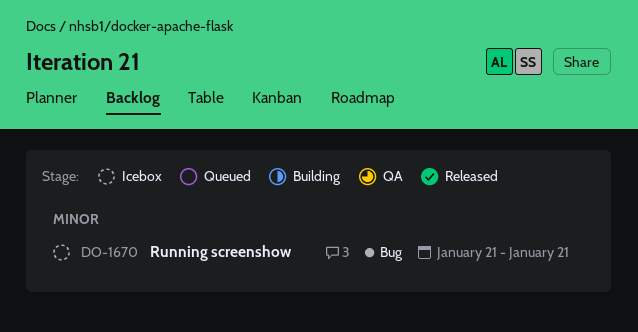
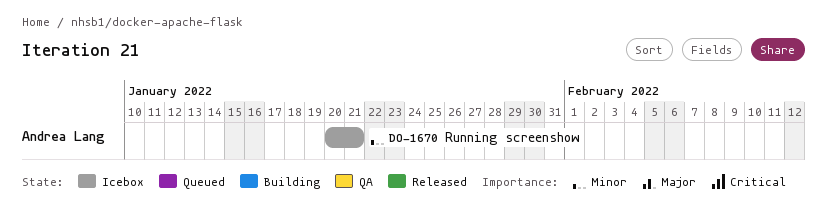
DO-1670, start: Jan 21 -> Jan 20

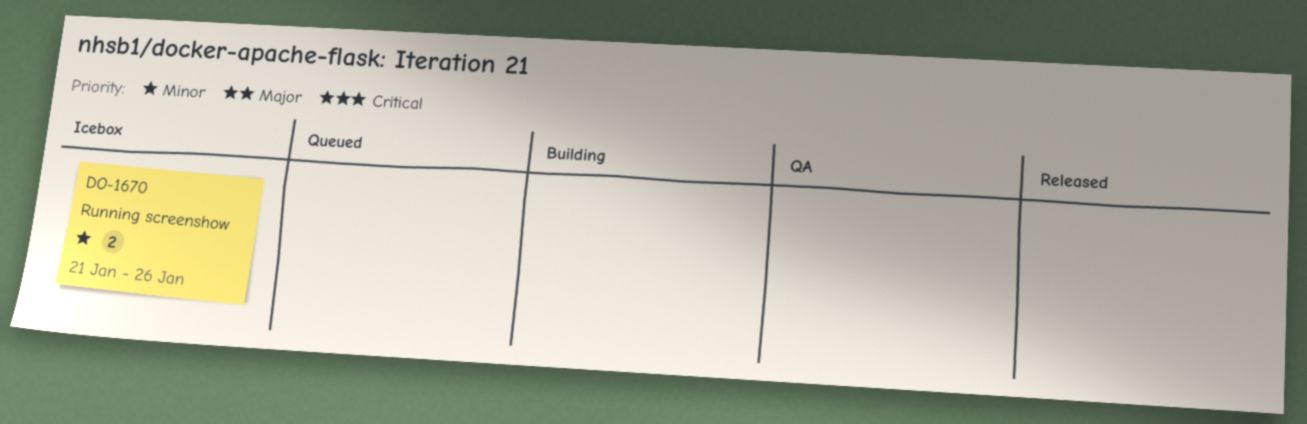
DO-1670, start: Jan 20 -> Jan 21
DO-1670, due: Jan 21 -> Jan 26

